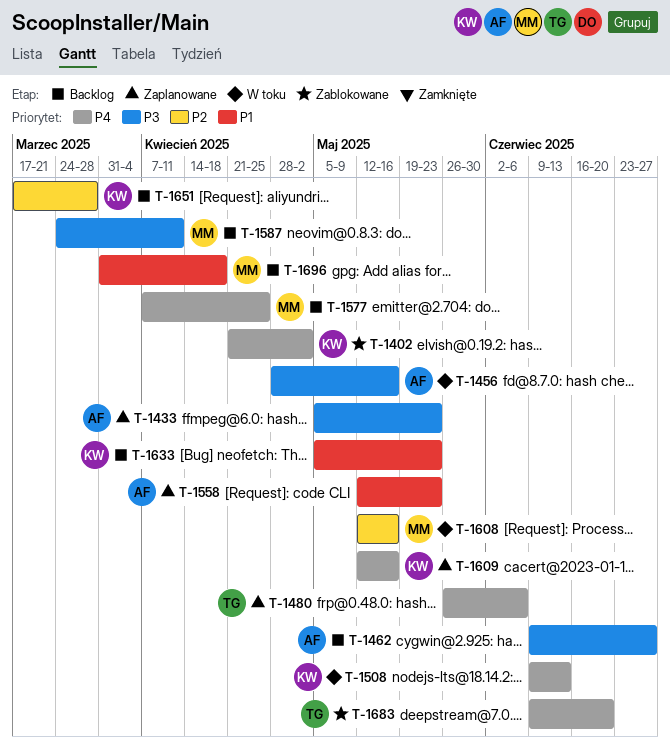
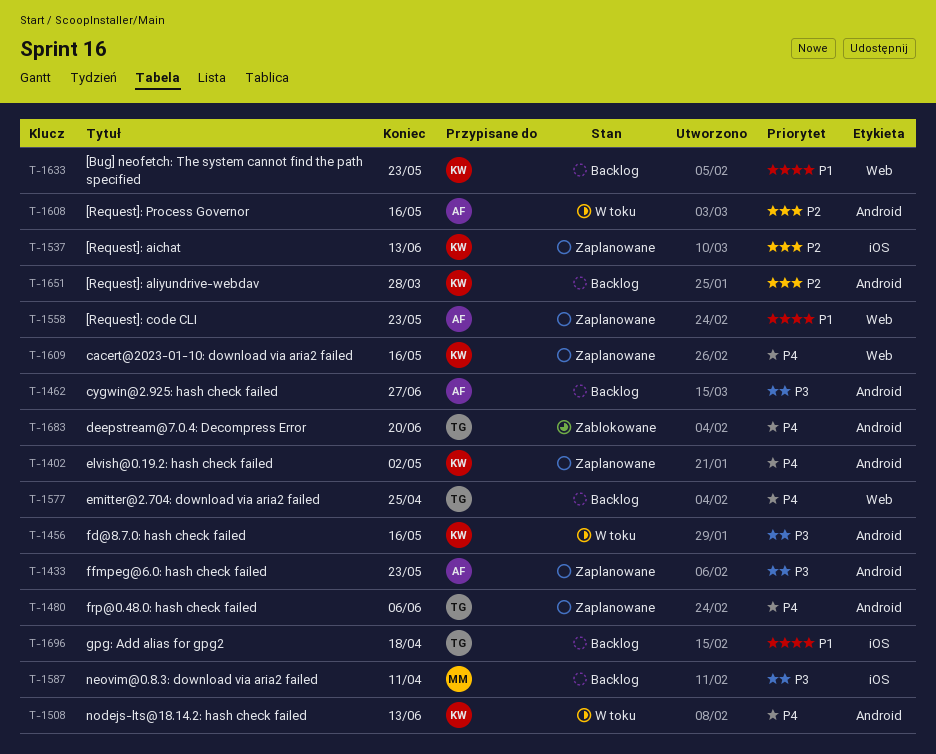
T-1402, status: Zablokowane -> Zaplanowane
T-1456, owner: AF -> KW
T-1537: none -> present
T-1577, owner: MM -> TG
T-1608, owner: MM -> AF
T-1696, owner: MM -> TG

